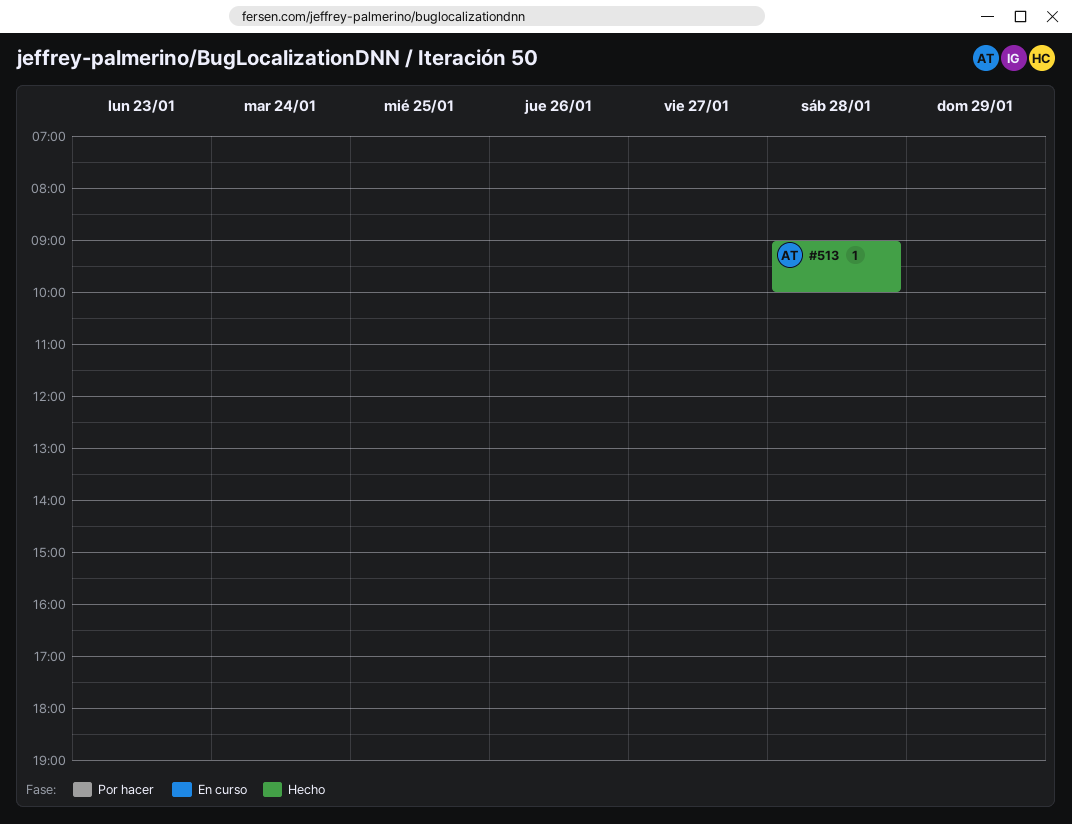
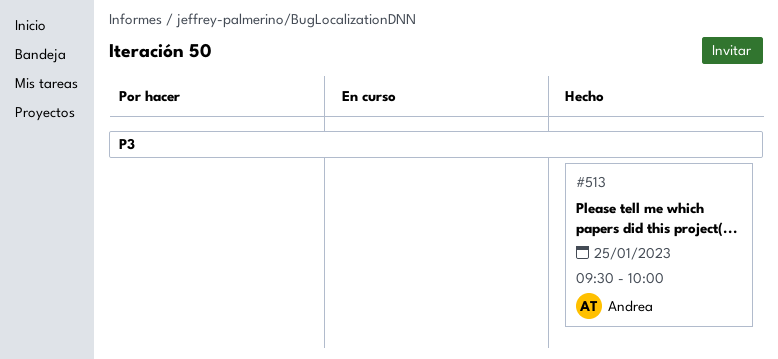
#513, day: Jan 28 -> Jan 25
#513, begins: 09:00 -> 09:30

